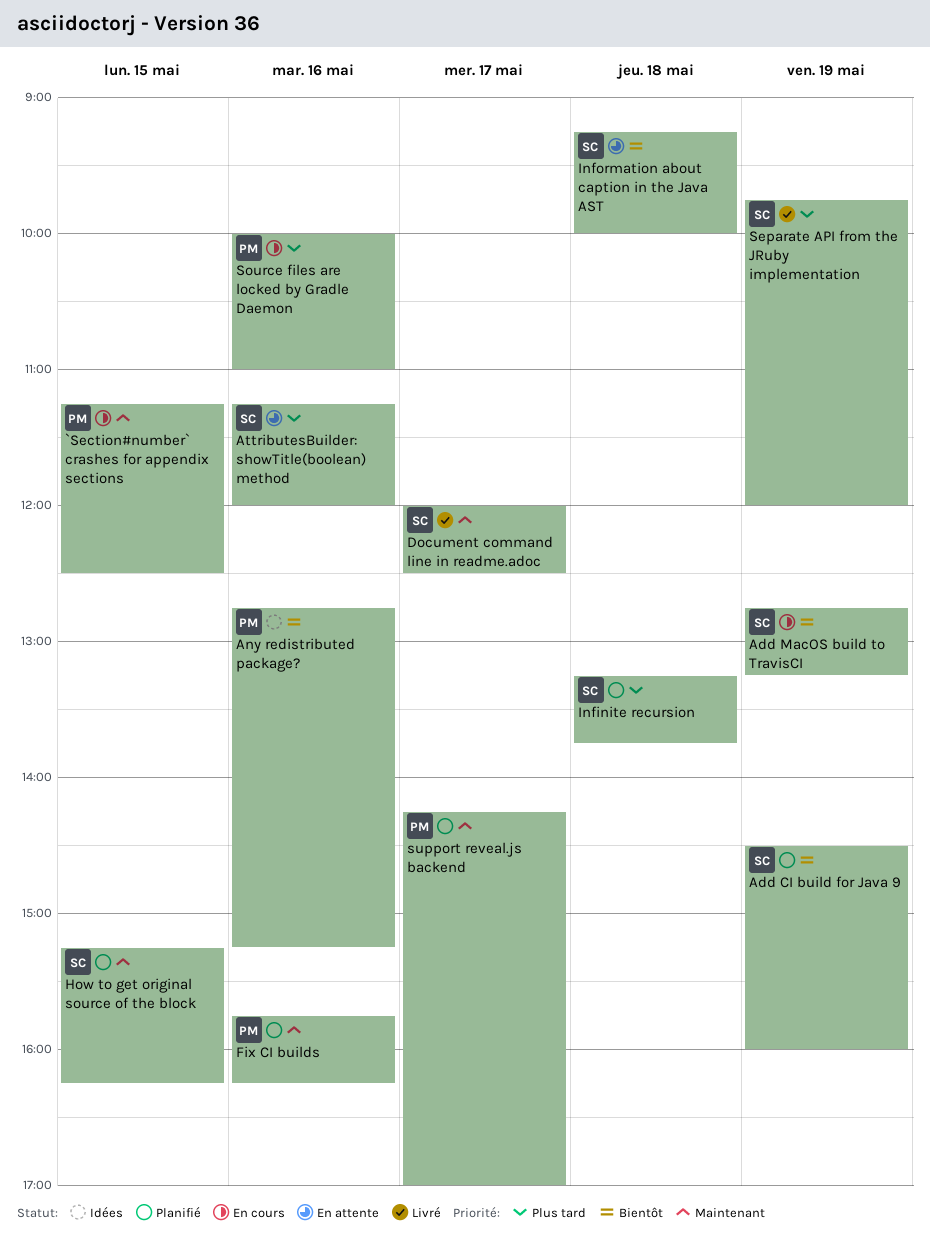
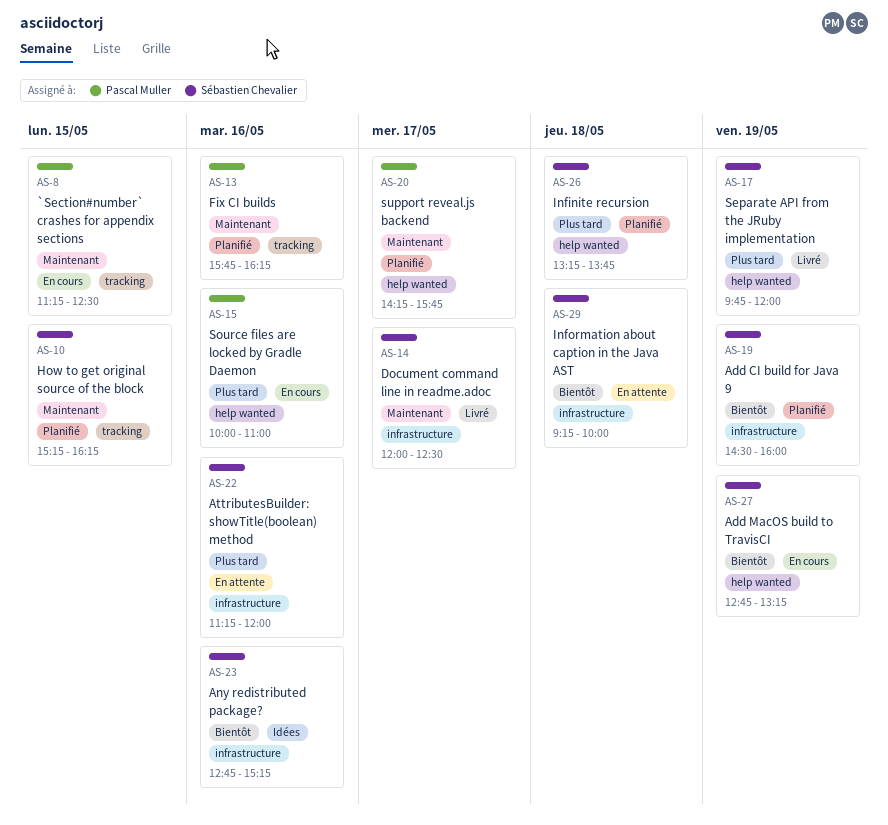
Any redistributed package?, owner: Pascal Muller -> Sébastien Chevalier
support reveal.js backend, ends: 17:00 -> 15:45

